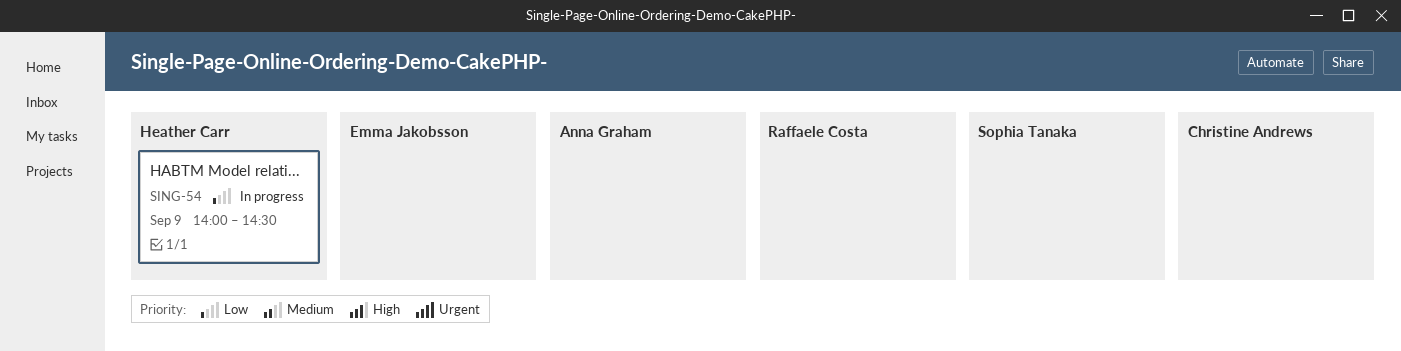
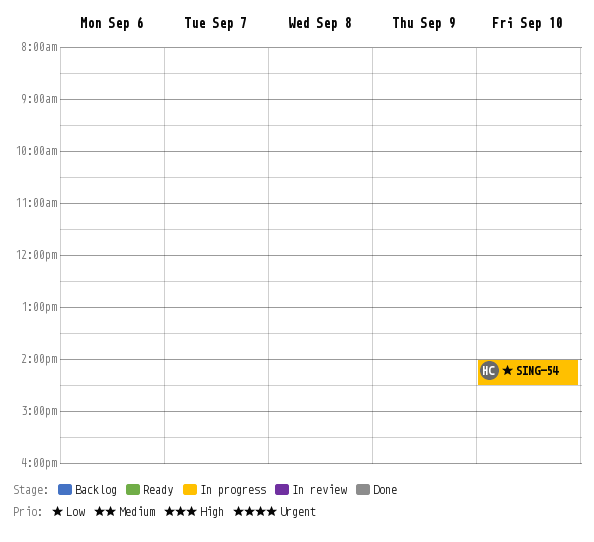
SING-54, day: Sep 9 -> Sep 10

